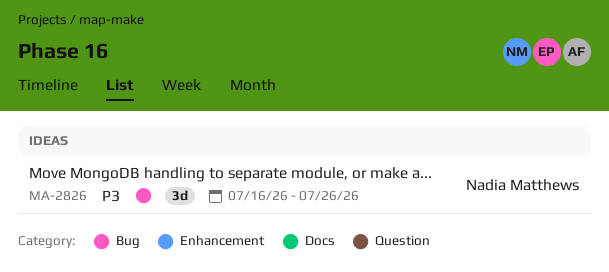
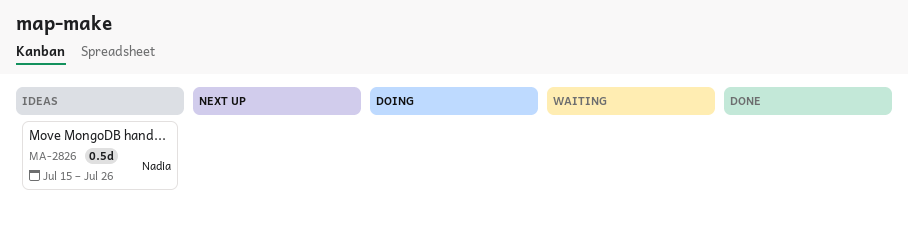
MA-2826, estimate: 3d -> 0.5d
MA-2826, start: Jul 16 -> Jul 15

